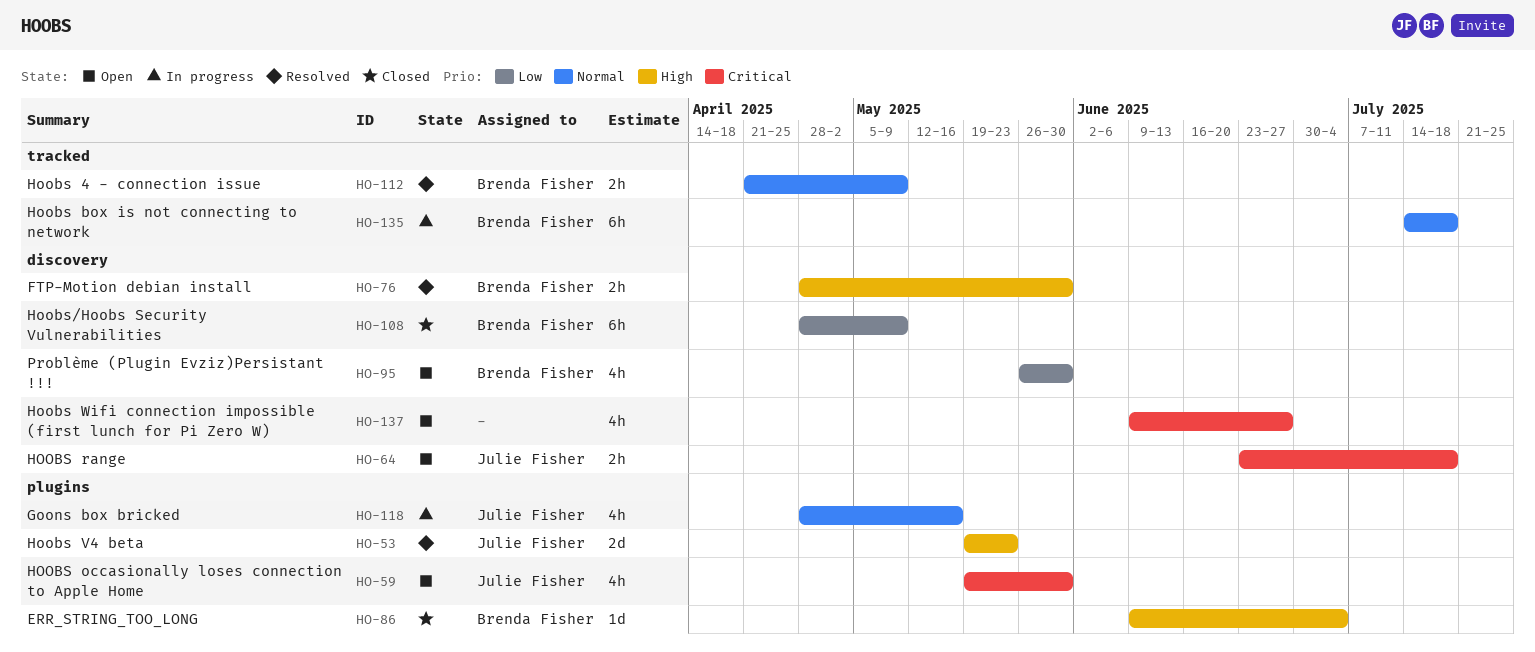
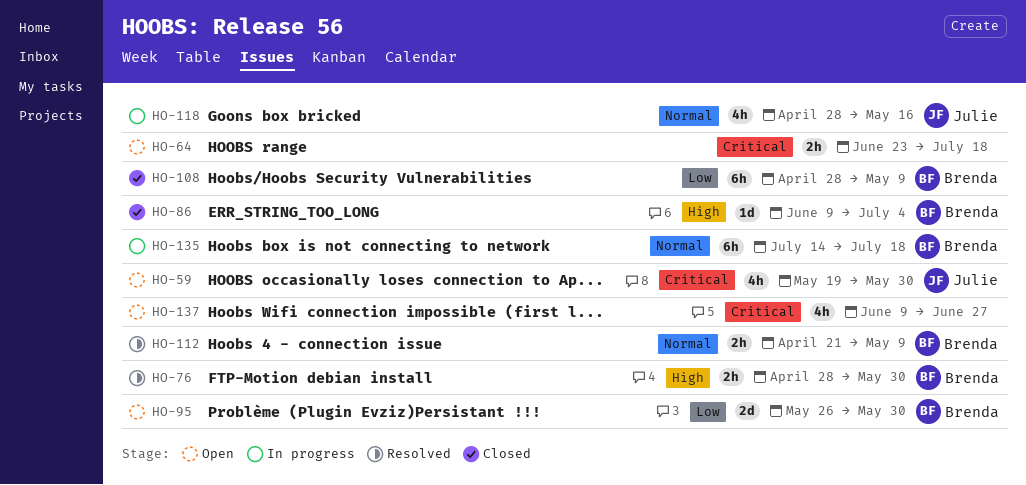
HO-53: present -> none
HO-64, owner: Julie Fisher -> none
HO-95, estimate: 4h -> 2d

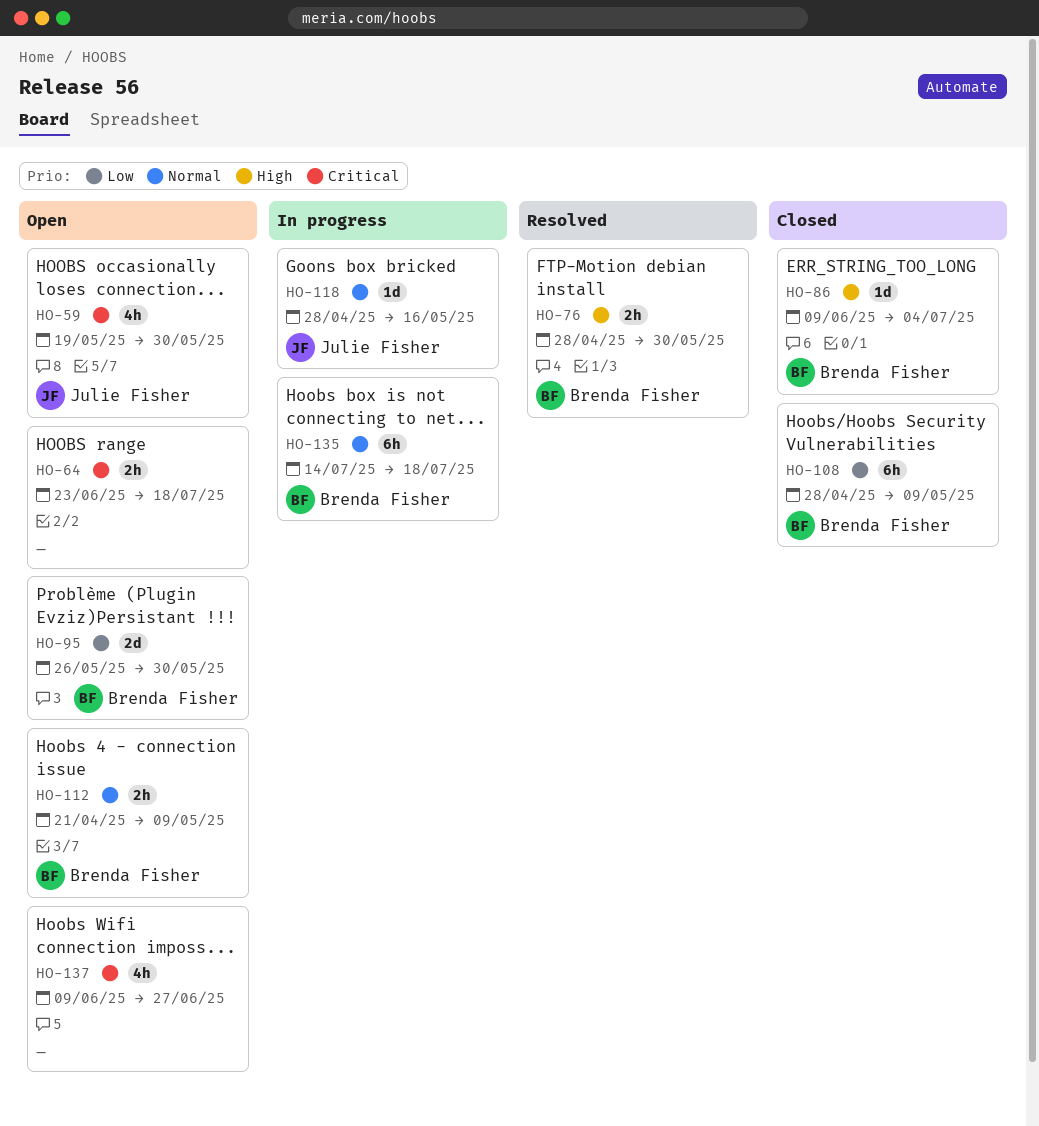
HO-112, status: Resolved -> Open
HO-118, estimate: 4h -> 1d

